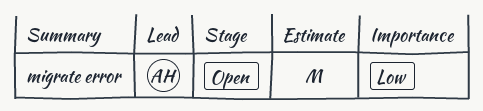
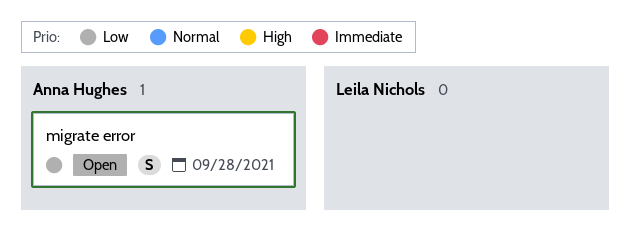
migrate error, estimate: M -> S

